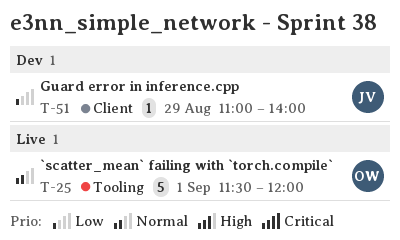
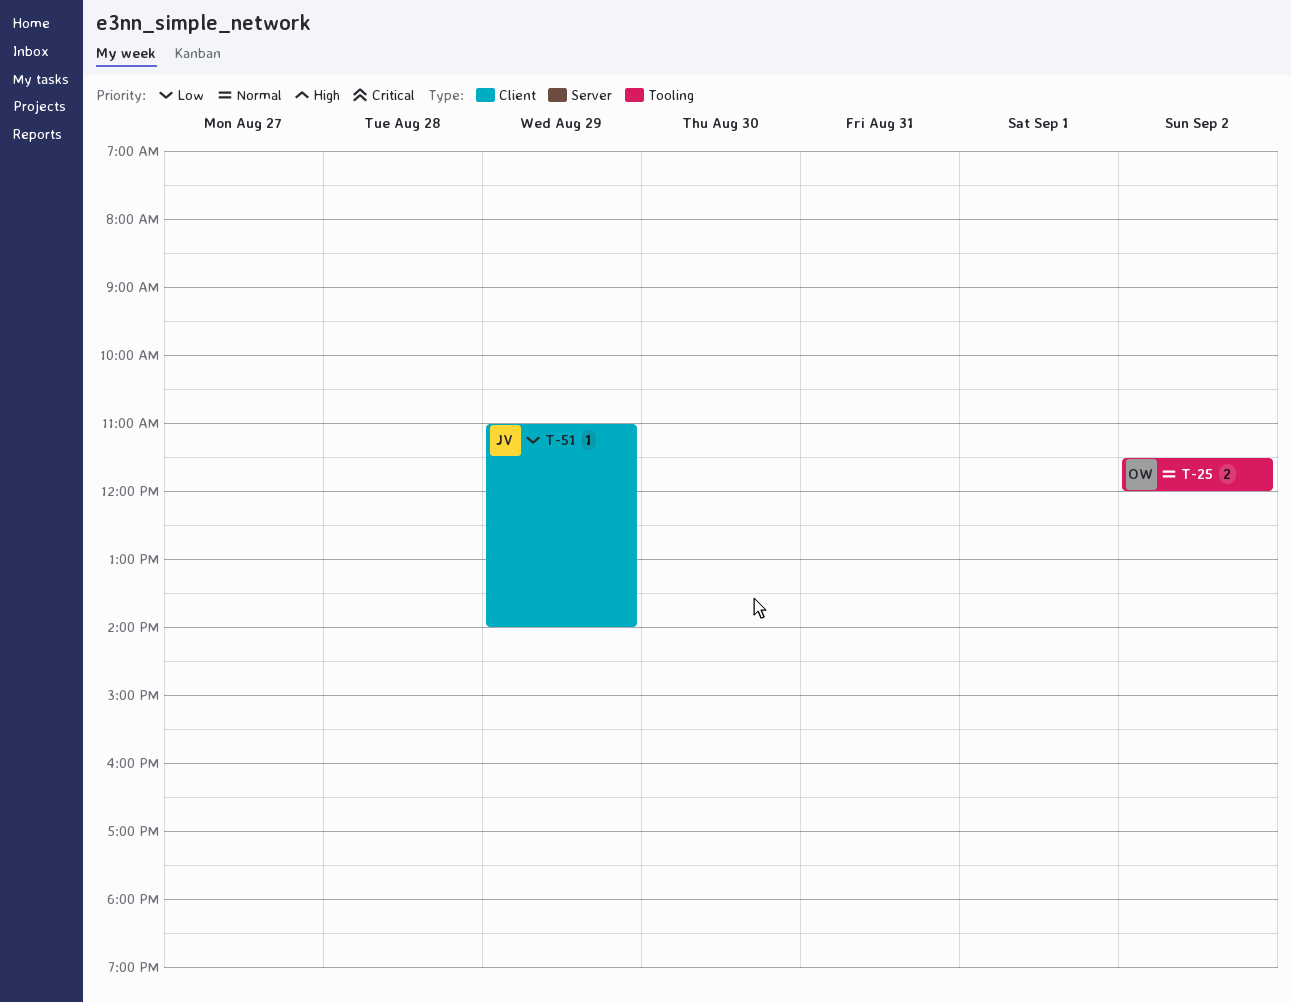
T-25, estimate: 5 -> 2
T-25, day: Sep 1 -> Sep 2

